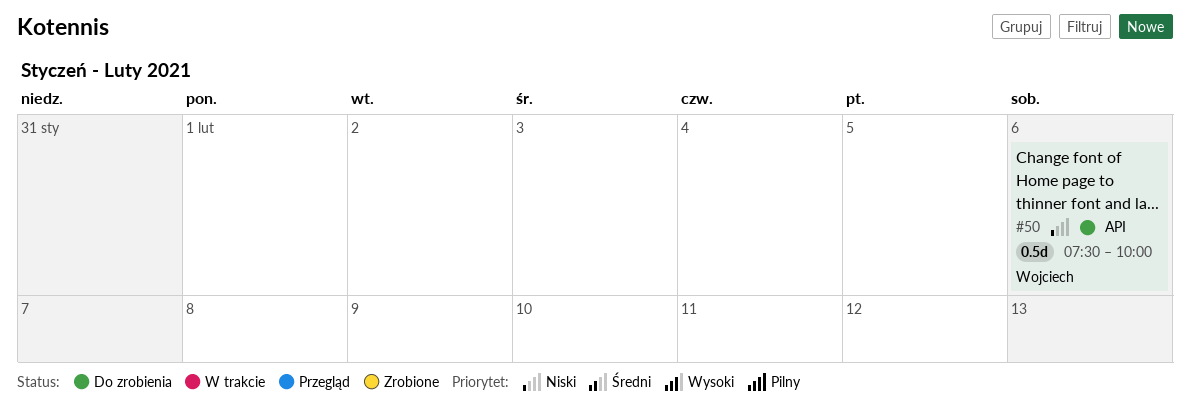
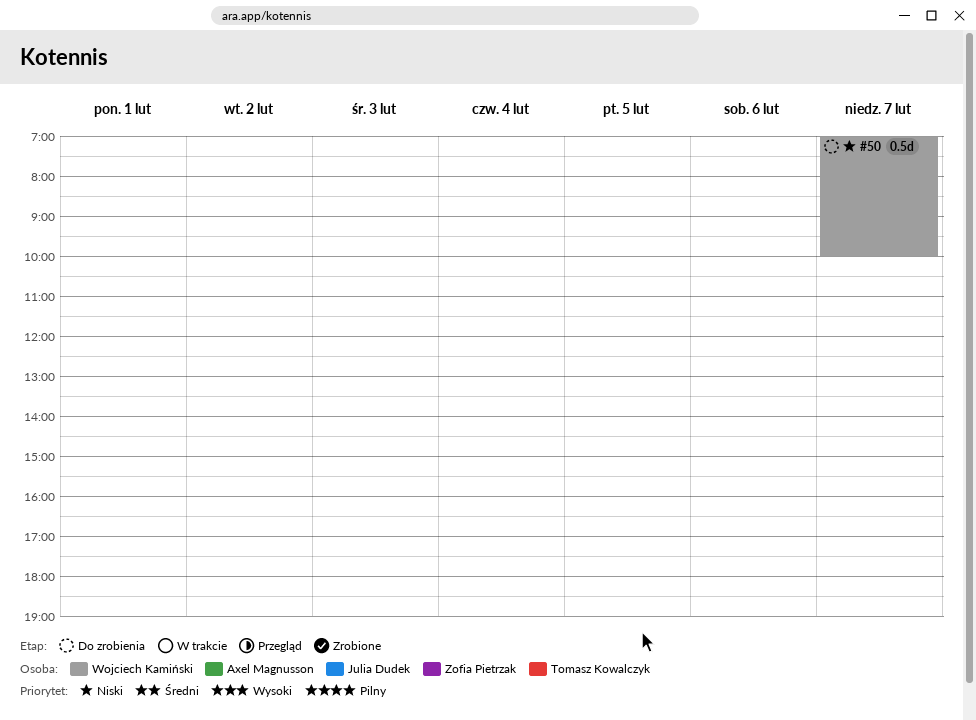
#50, day: Feb 6 -> Feb 7
#50, begins: 07:30 -> 07:00

